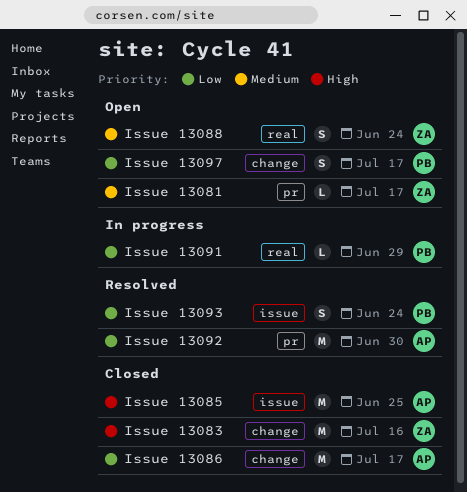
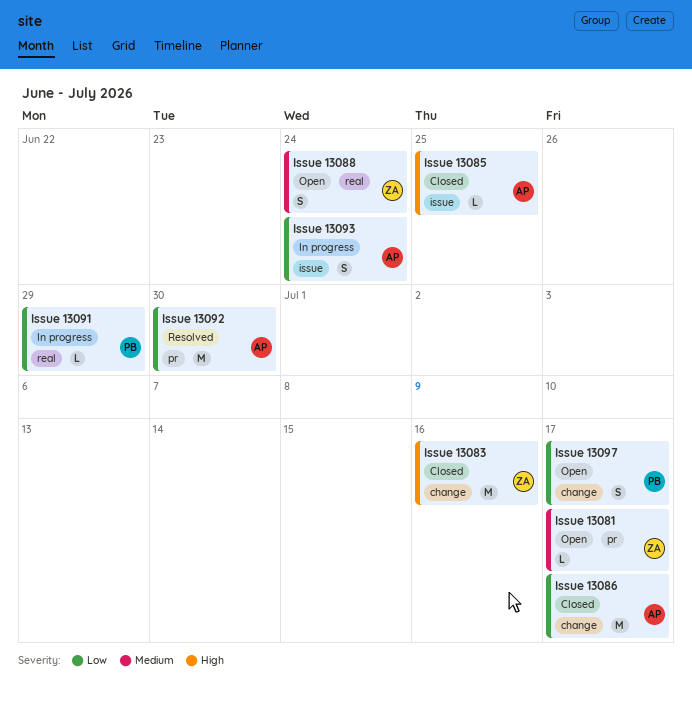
Issue 13085, estimate: M -> L
Issue 13093, status: Resolved -> In progress
Issue 13093, owner: PB -> AP

